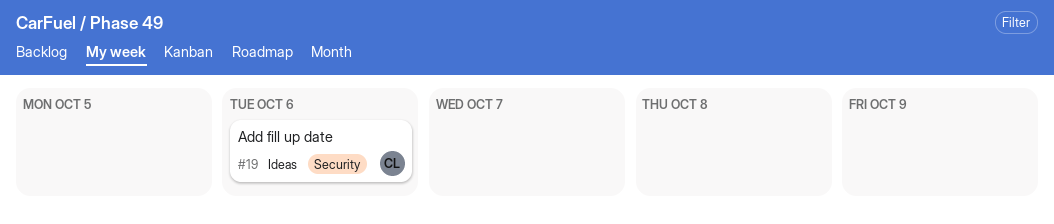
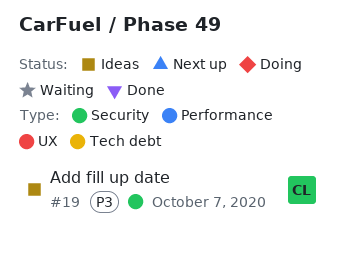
#19, due: Oct 6 -> Oct 7

